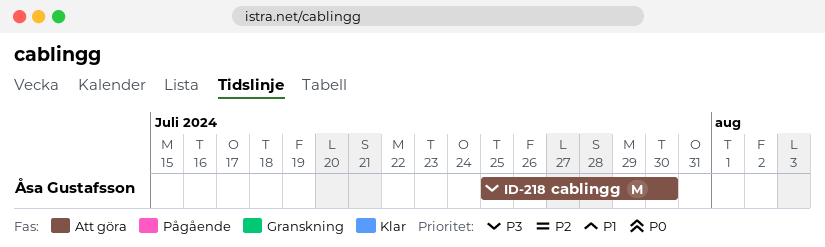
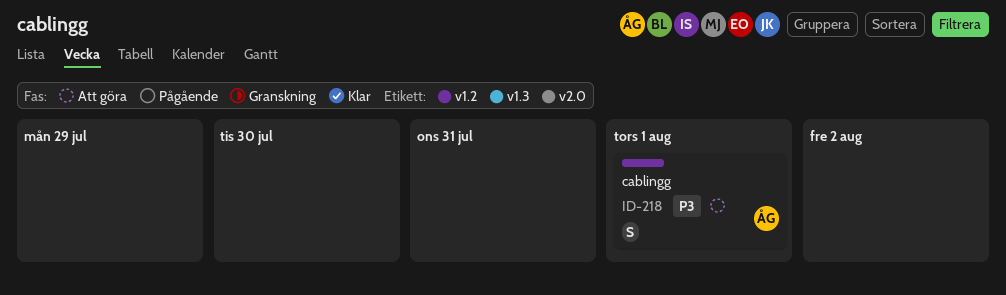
ID-218, estimate: M -> S
ID-218, due: Jul 30 -> Aug 1

